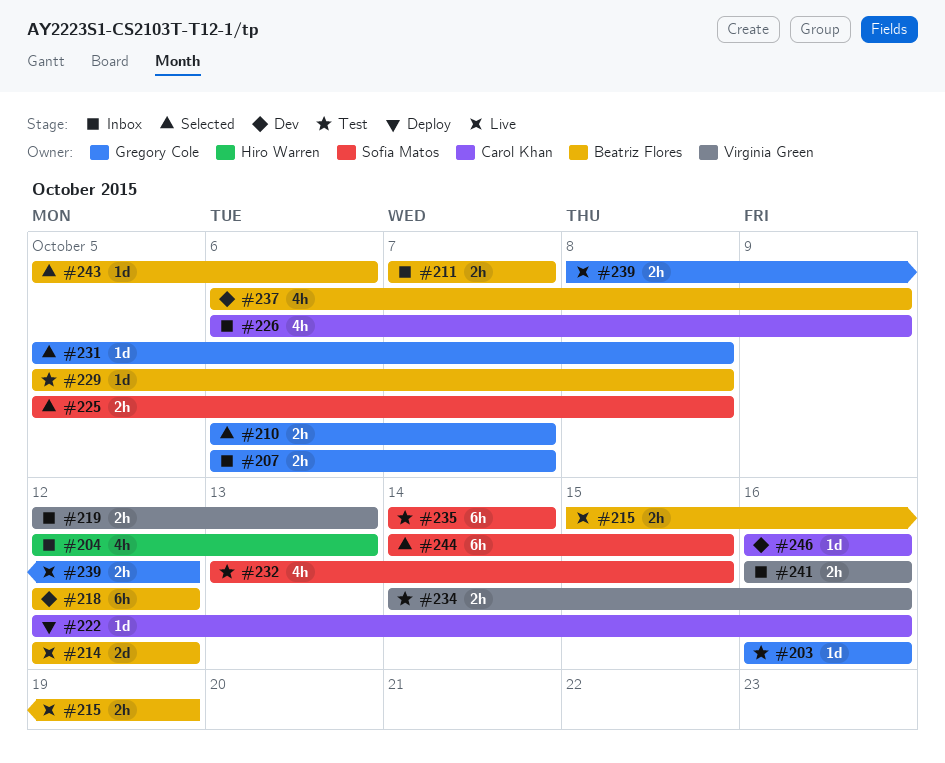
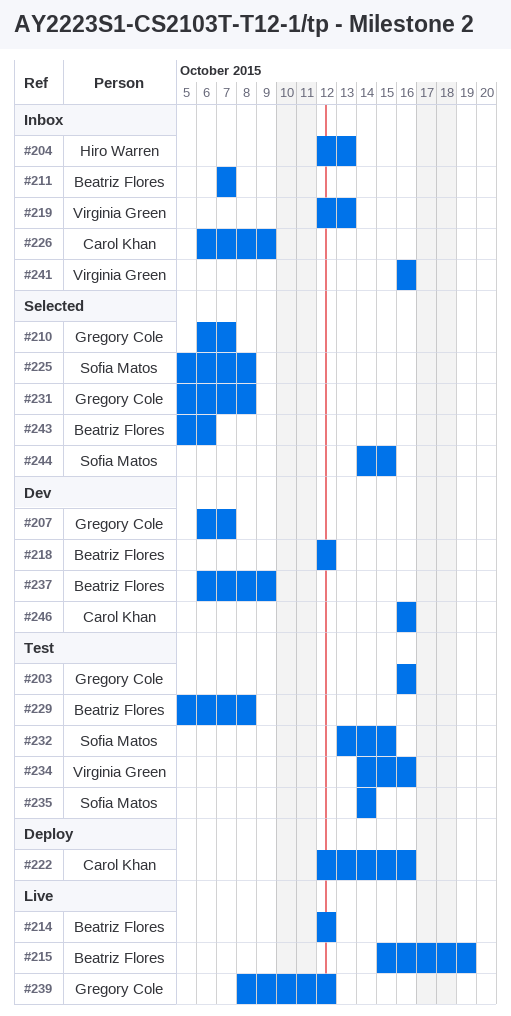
#207, status: Inbox -> Dev

